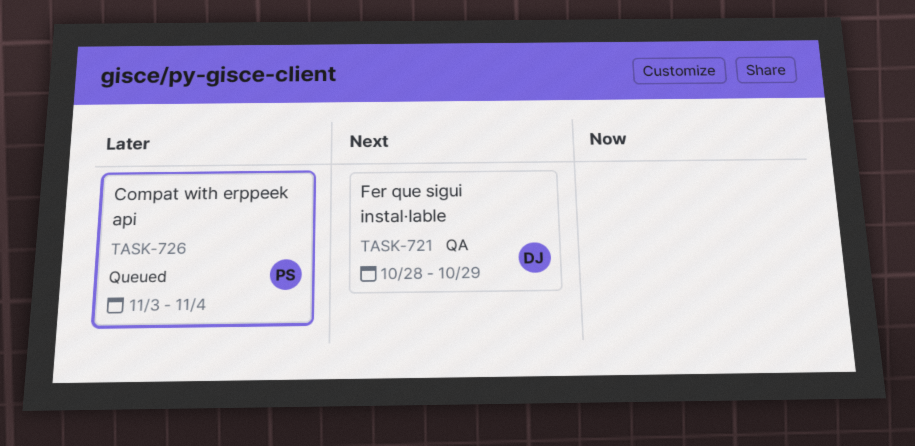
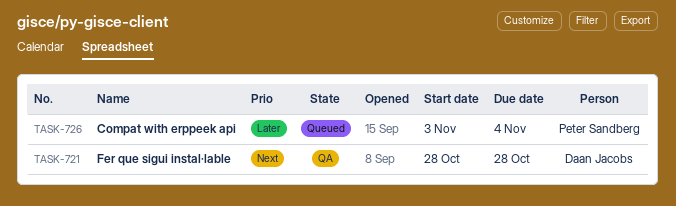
TASK-721, due: Oct 29 -> Oct 28

